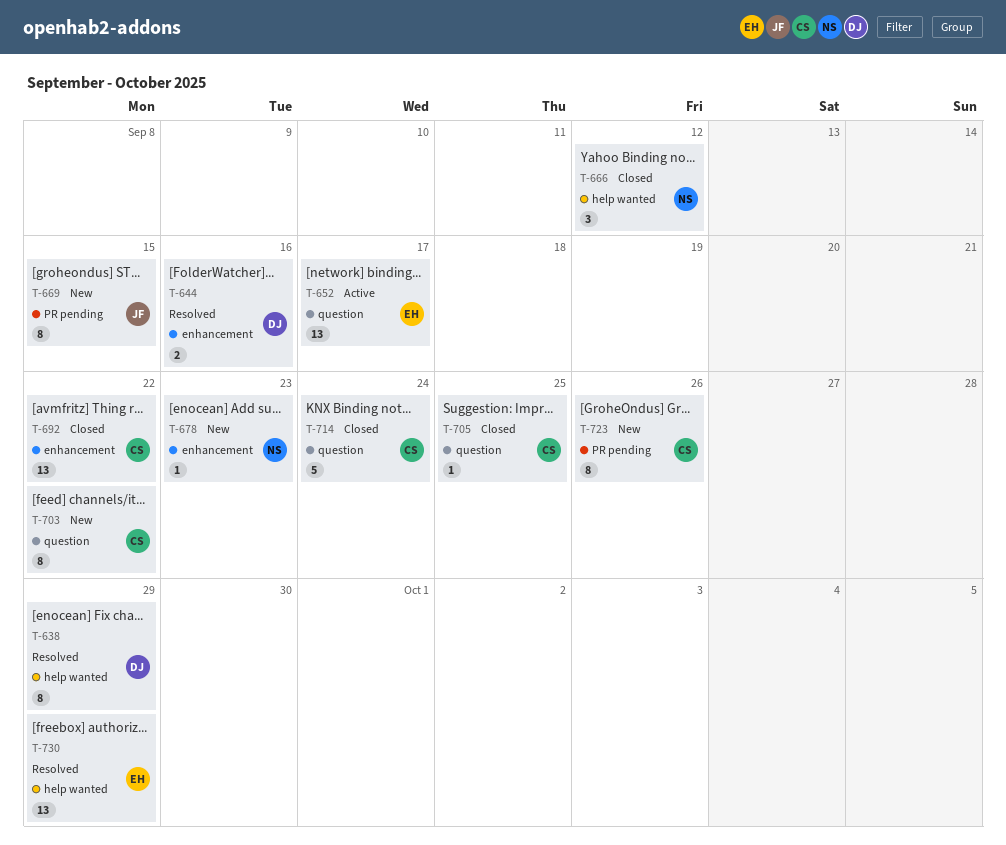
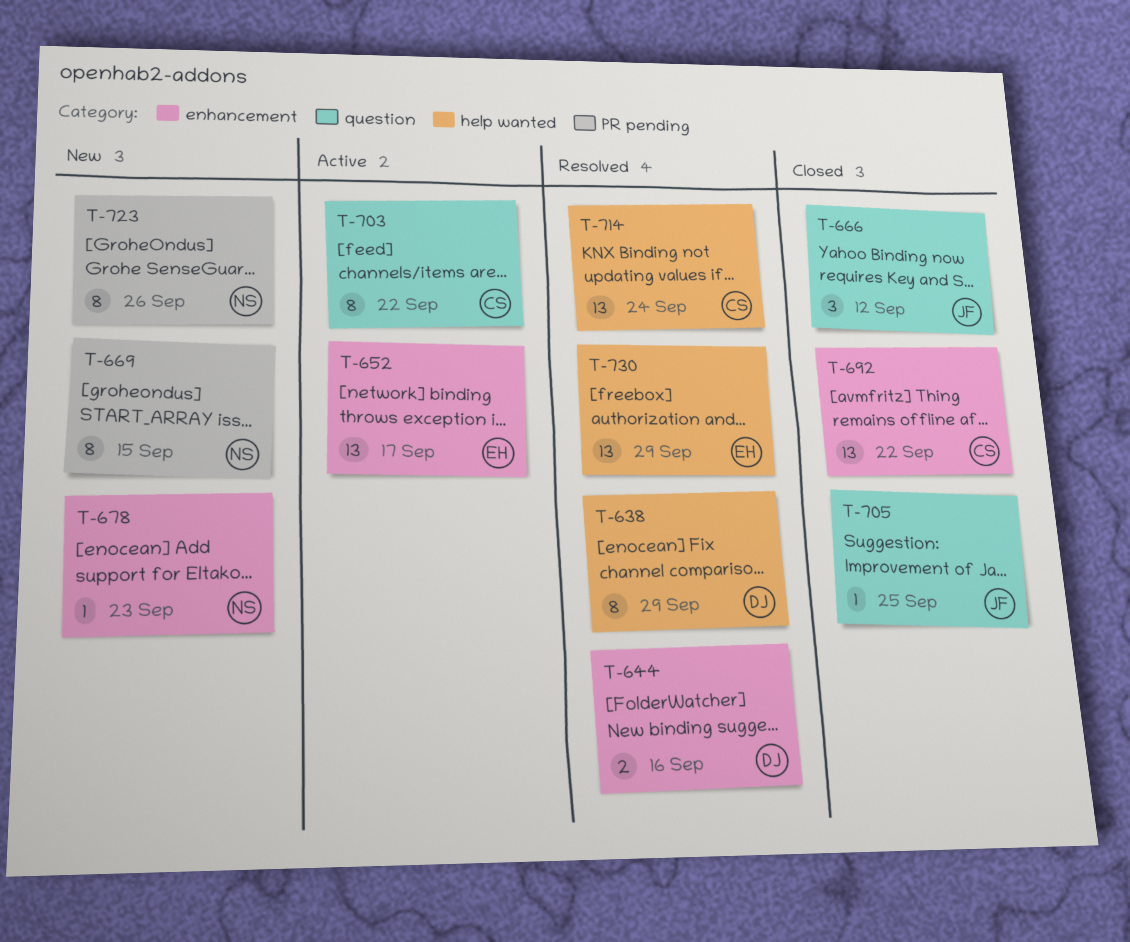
T-652, label: question -> enhancement
T-666, owner: NS -> JF
T-666, label: help wanted -> question
T-669, owner: JF -> NS
T-703, status: New -> Active
T-705, owner: CS -> JF
T-714, status: Closed -> Resolved
T-714, label: question -> help wanted
T-714, estimate: 5 -> 13
T-723, owner: CS -> NS

